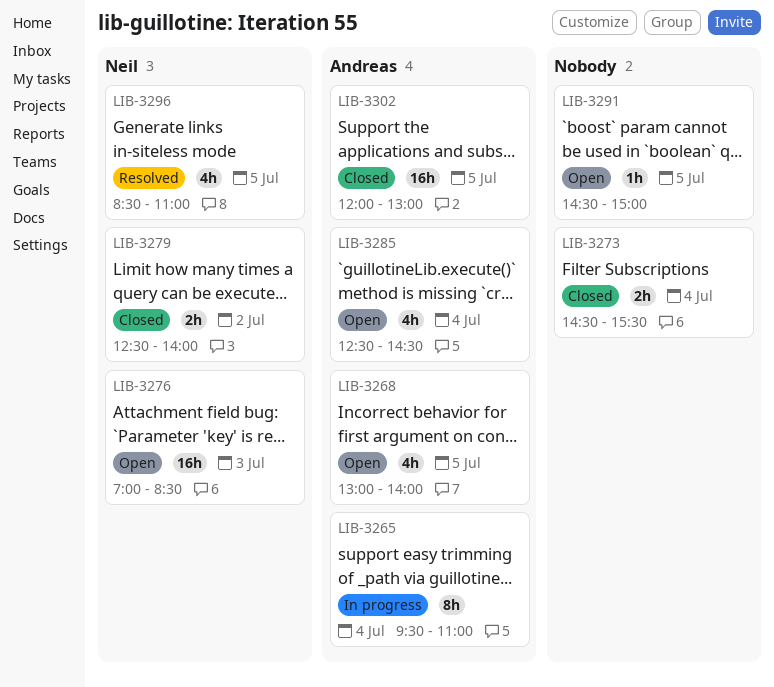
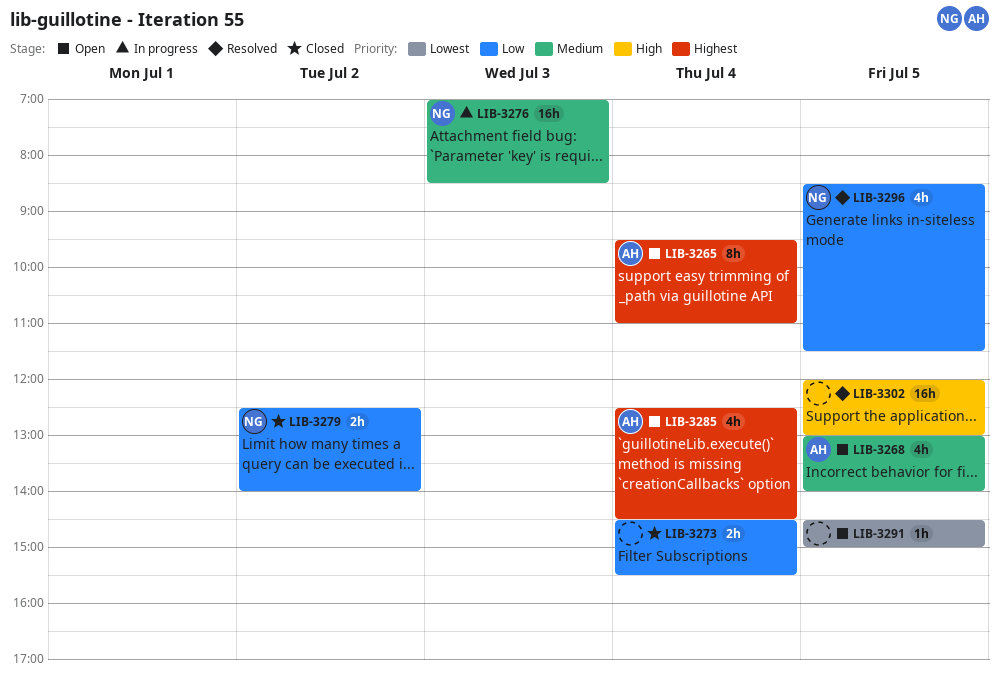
LIB-3265, status: In progress -> Open
LIB-3276, status: Open -> In progress
LIB-3296, ends: 11:00 -> 11:30
LIB-3302, status: Closed -> Resolved
LIB-3302, owner: Andreas -> none

